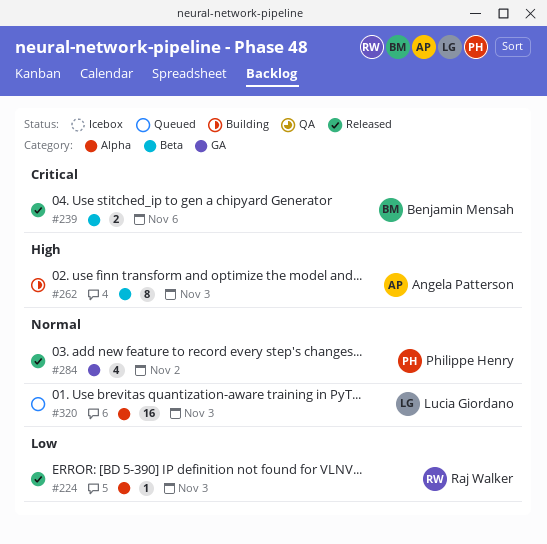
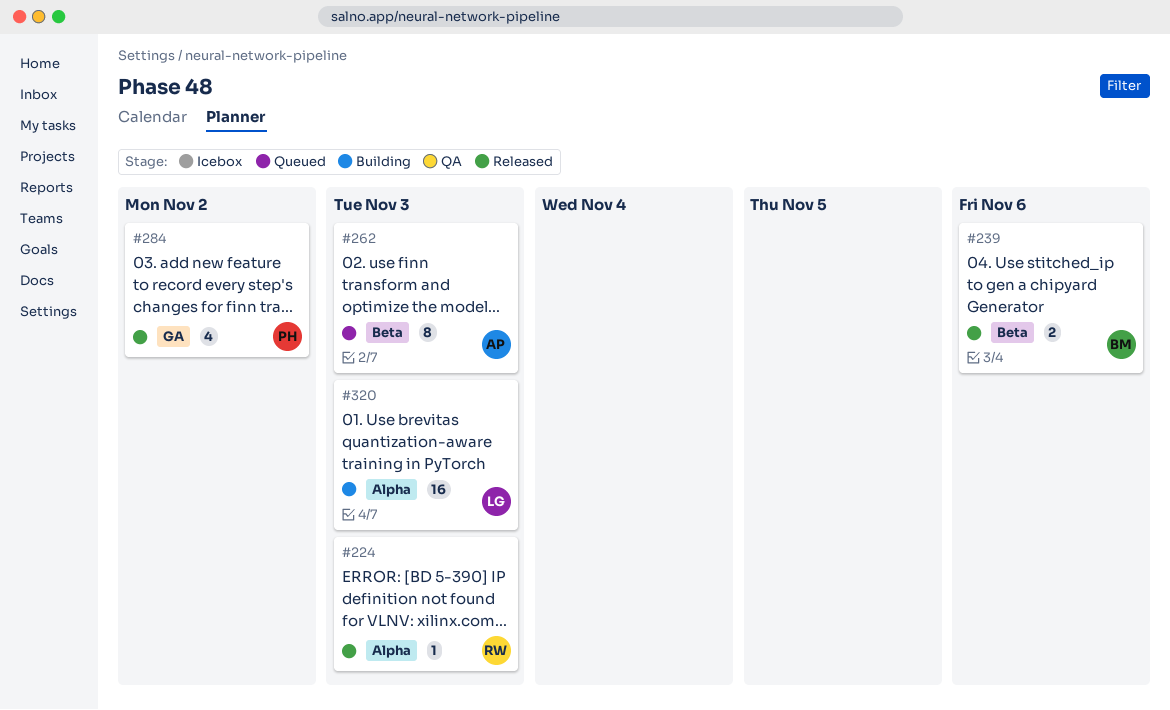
#262, status: Building -> Queued
#320, status: Queued -> Building

